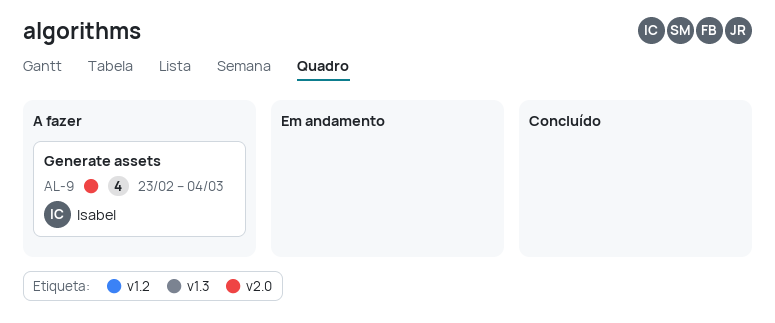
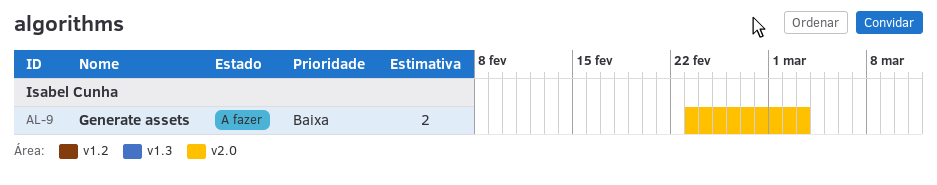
AL-9, estimate: 4 -> 2
AL-9, due: Mar 4 -> Mar 3

